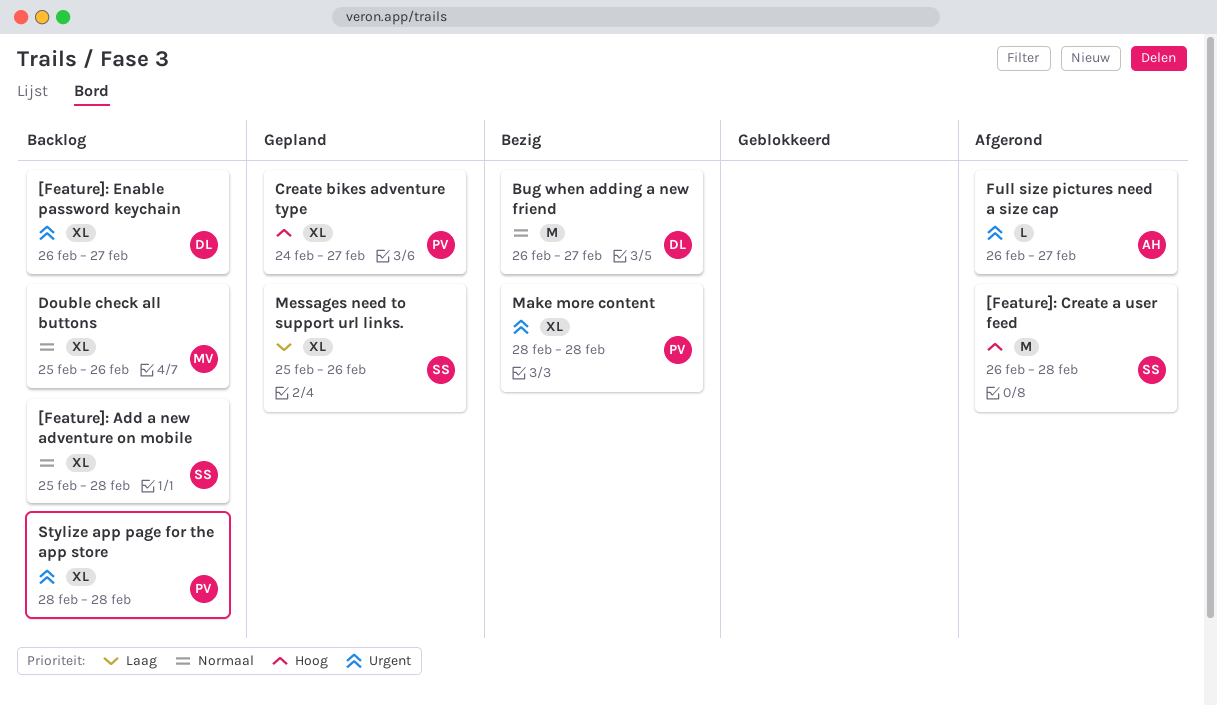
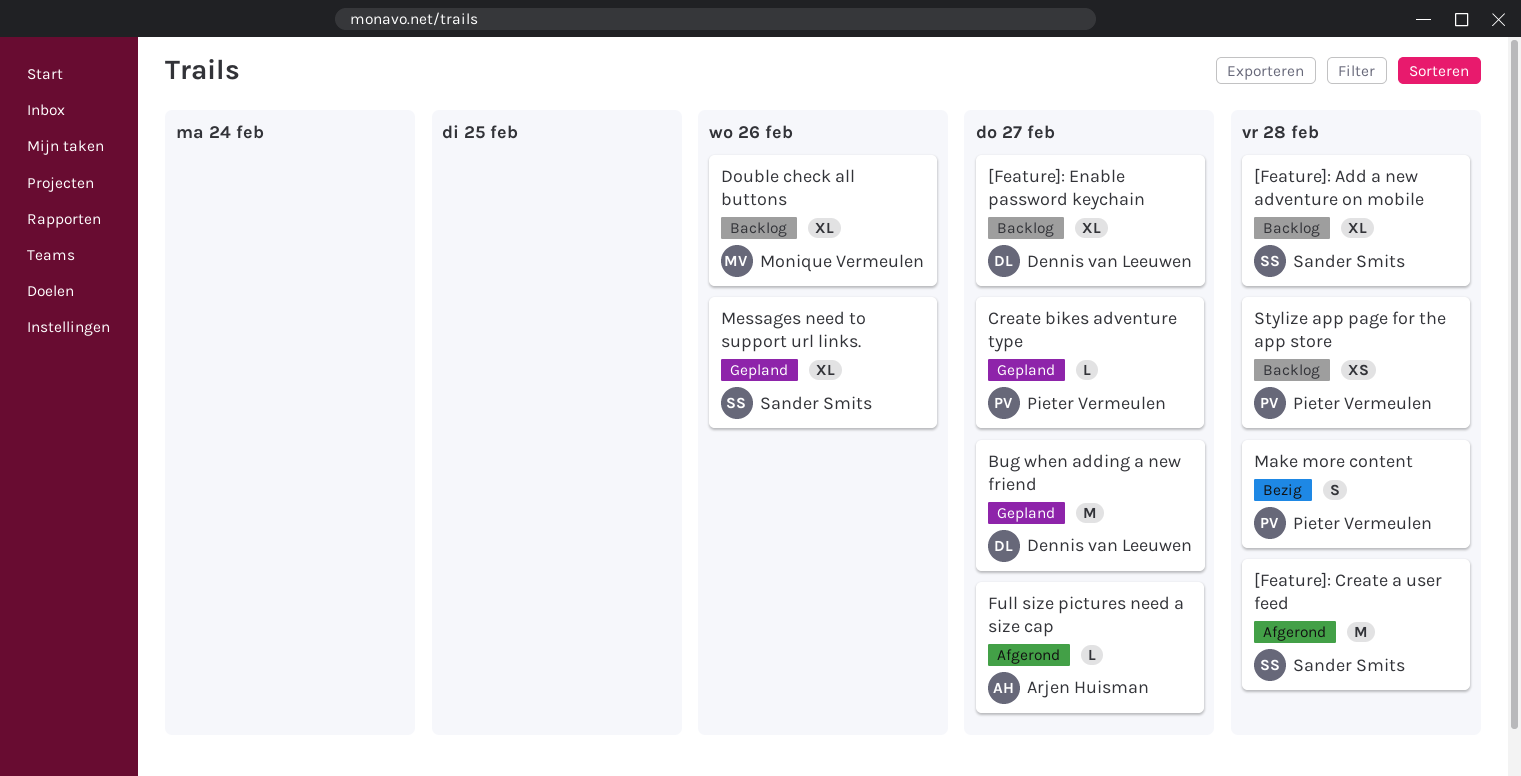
Bug when adding a new friend, status: Bezig -> Gepland
Create bikes adventure type, estimate: XL -> L
Make more content, estimate: XL -> S
Stylize app page for the app store, estimate: XL -> XS

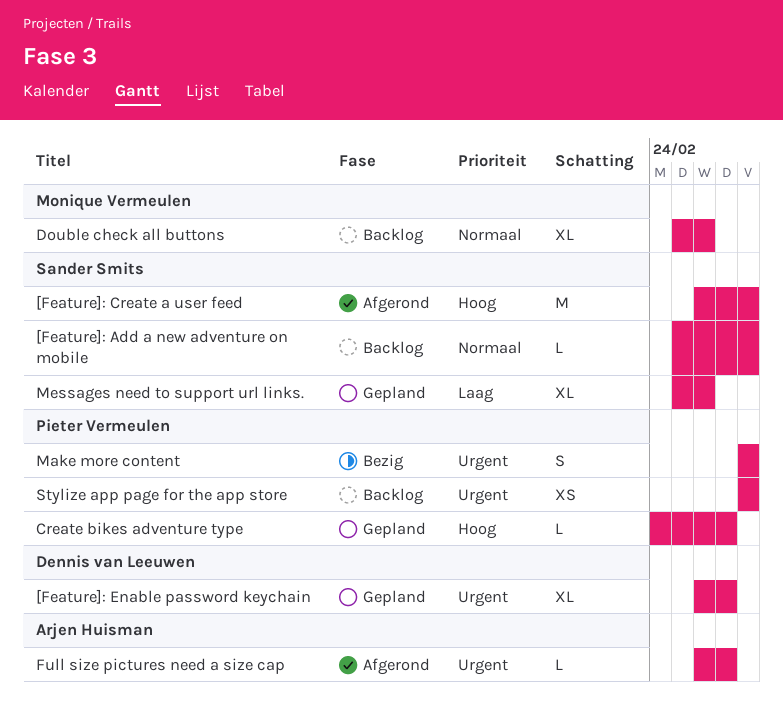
[Feature]: Add a new adventure on mobile, estimate: XL -> L
[Feature]: Enable password keychain, status: Backlog -> Gepland
Bug when adding a new friend: present -> none

